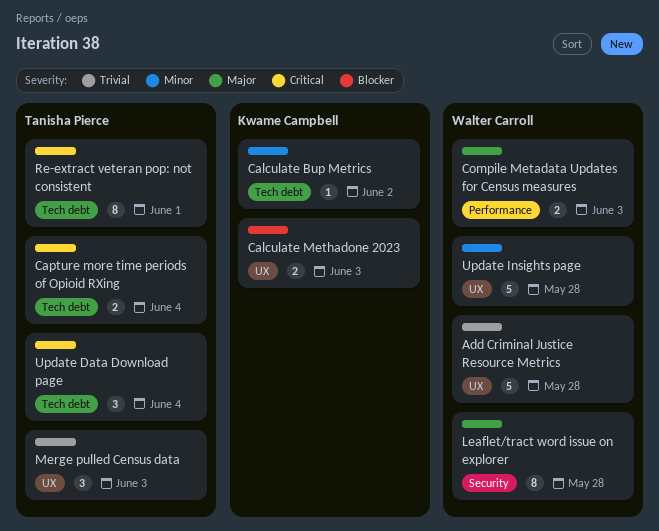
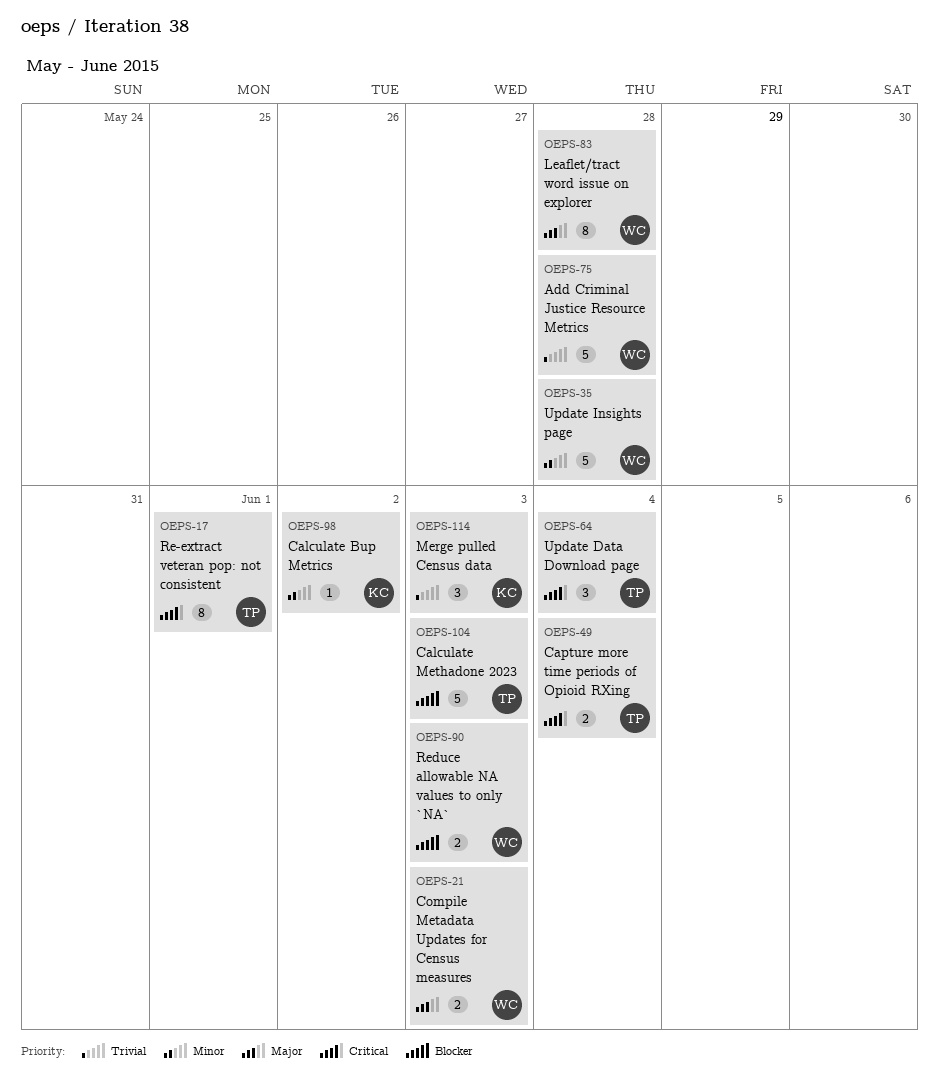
Calculate Methadone 2023, owner: Kwame Campbell -> Tanisha Pierce
Calculate Methadone 2023, estimate: 2 -> 5
Merge pulled Census data, owner: Tanisha Pierce -> Kwame Campbell
Reduce allowable NA values to only `NA`: none -> present

